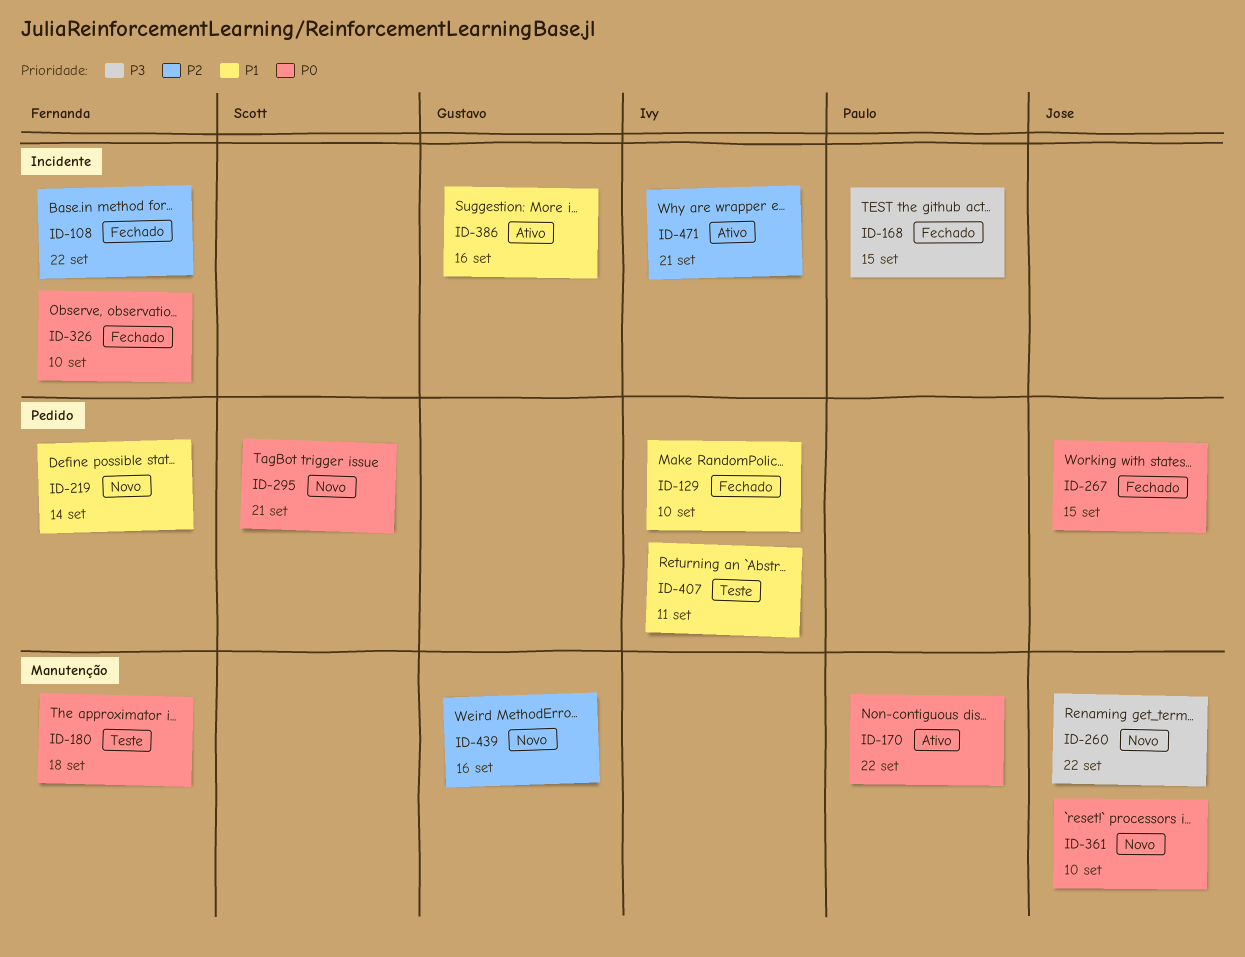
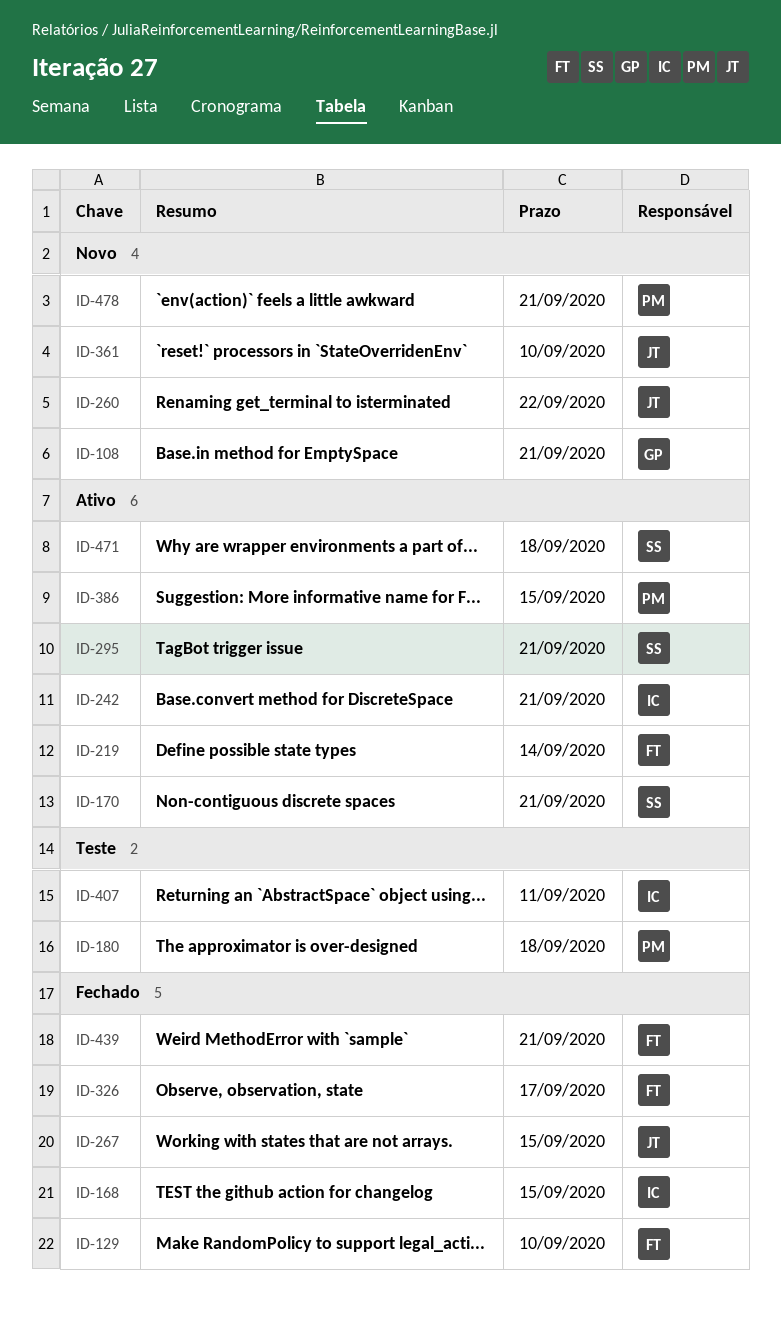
ID-108, status: Fechado -> Novo
ID-108, owner: Fernanda -> Gustavo
ID-108, due: Sep 22 -> Sep 21
ID-129, owner: Ivy -> Fernanda
ID-168, owner: Paulo -> Ivy
ID-170, owner: Paulo -> Scott
ID-170, due: Sep 22 -> Sep 21
ID-180, owner: Fernanda -> Paulo
ID-219, status: Novo -> Ativo
ID-242: none -> present
ID-295, status: Novo -> Ativo
ID-326, due: Sep 10 -> Sep 17
ID-386, owner: Gustavo -> Paulo
ID-386, due: Sep 16 -> Sep 15
ID-439, status: Novo -> Fechado
ID-439, owner: Gustavo -> Fernanda
ID-439, due: Sep 16 -> Sep 21
ID-471, owner: Ivy -> Scott
ID-471, due: Sep 21 -> Sep 18
ID-478: none -> present

